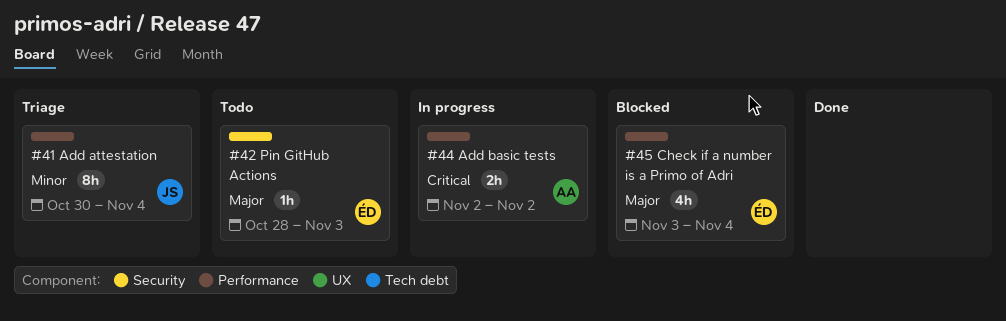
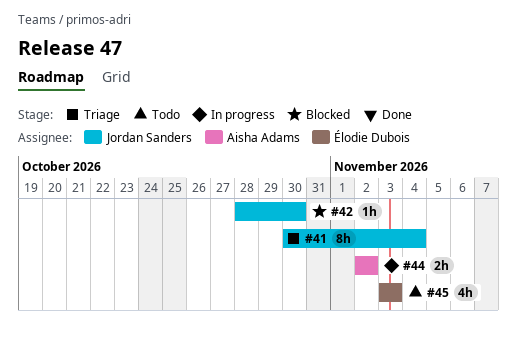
#42, status: Todo -> Blocked
#42, owner: Élodie Dubois -> Jordan Sanders
#42, due: Nov 3 -> Oct 30
#45, status: Blocked -> Todo
#45, due: Nov 4 -> Nov 3

